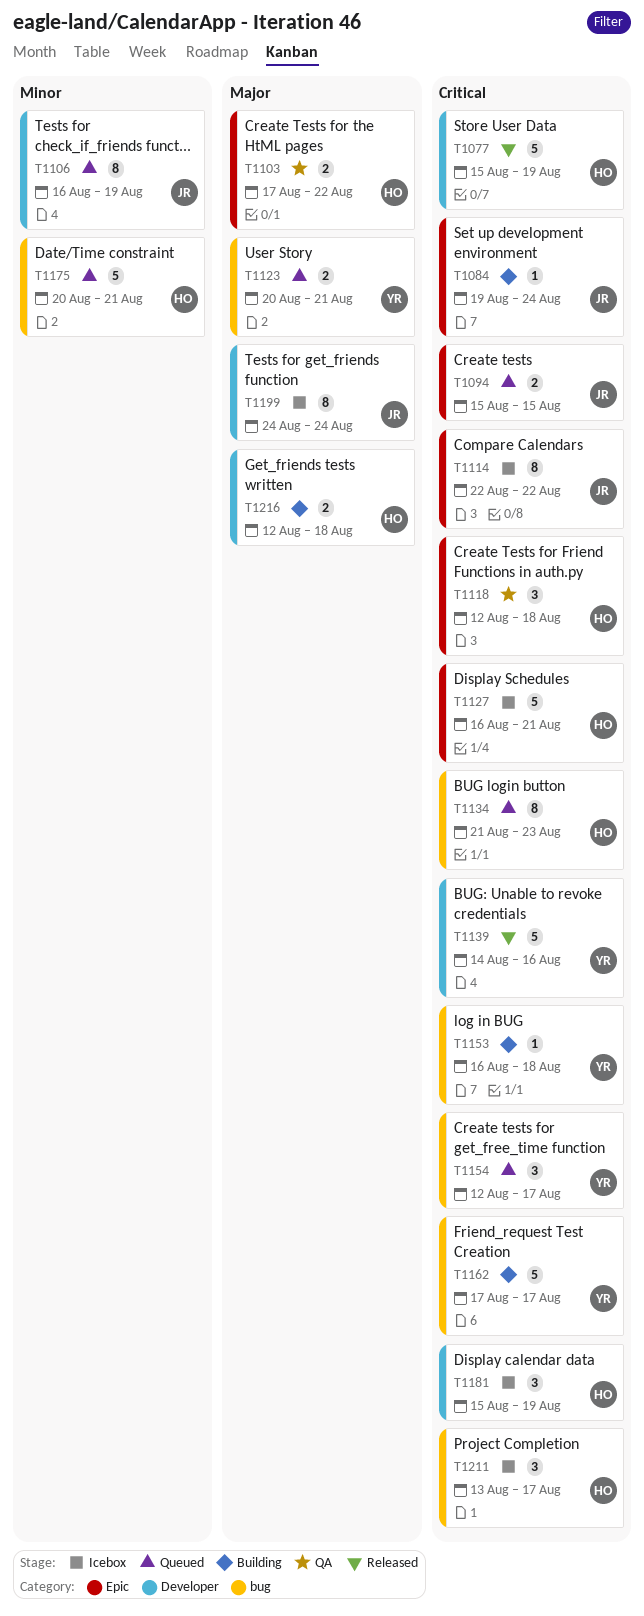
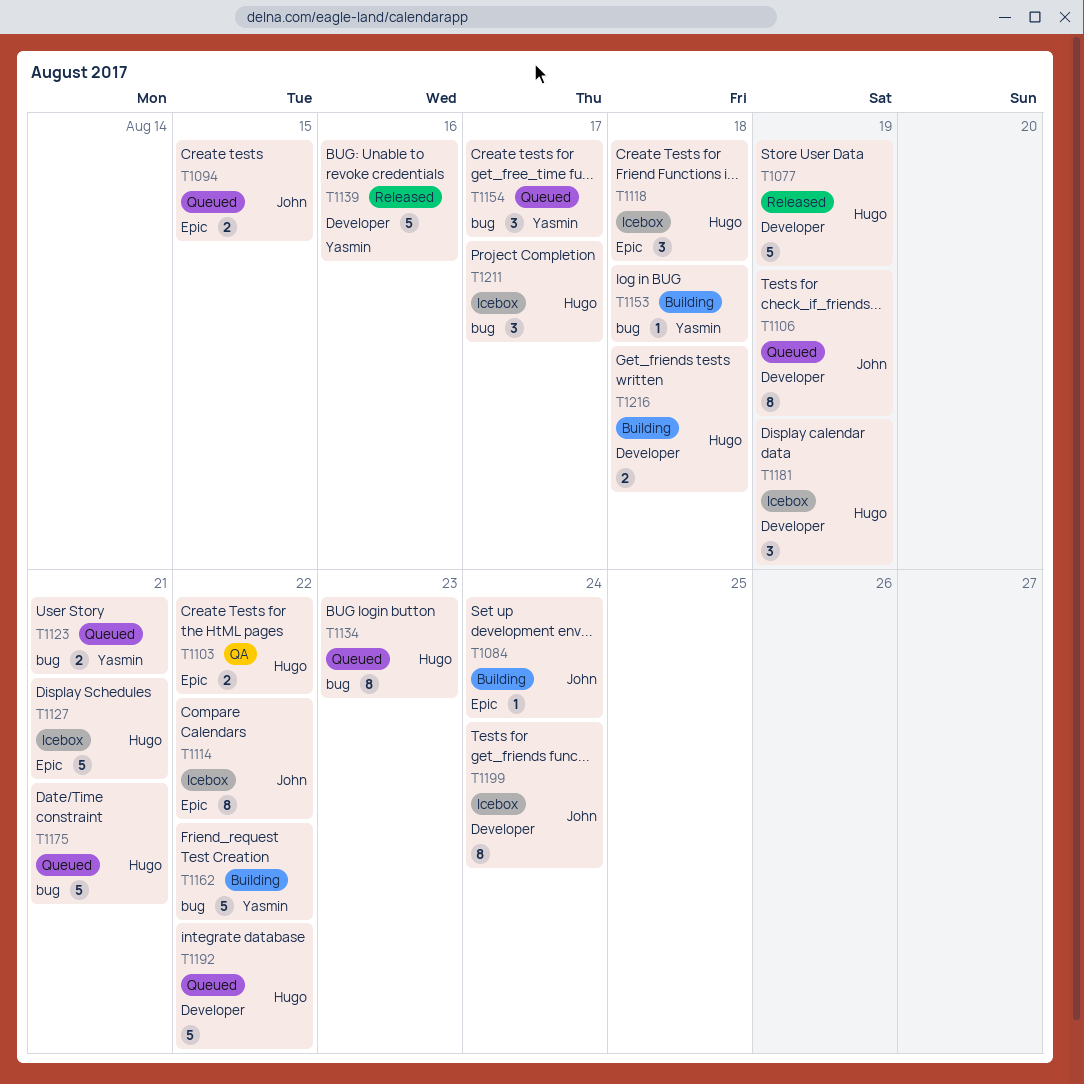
T1118, status: QA -> Icebox
T1162, due: Aug 17 -> Aug 22
T1192: none -> present

